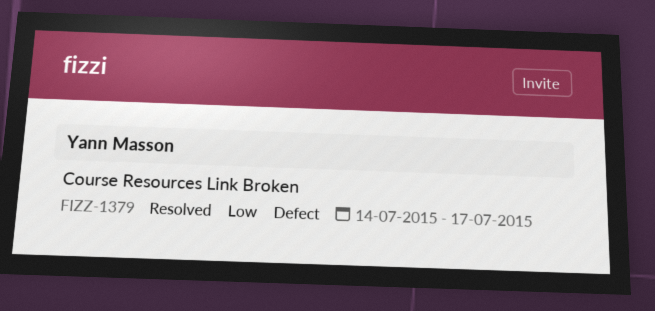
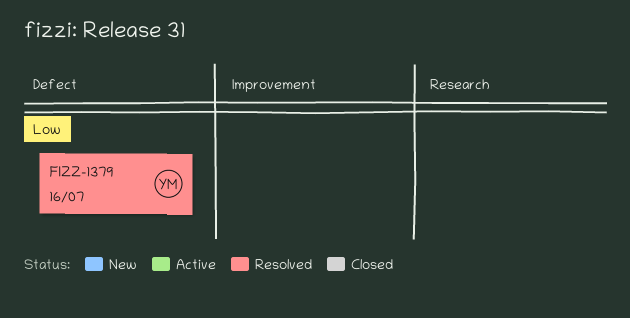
FIZZ-1379, due: Jul 17 -> Jul 16

